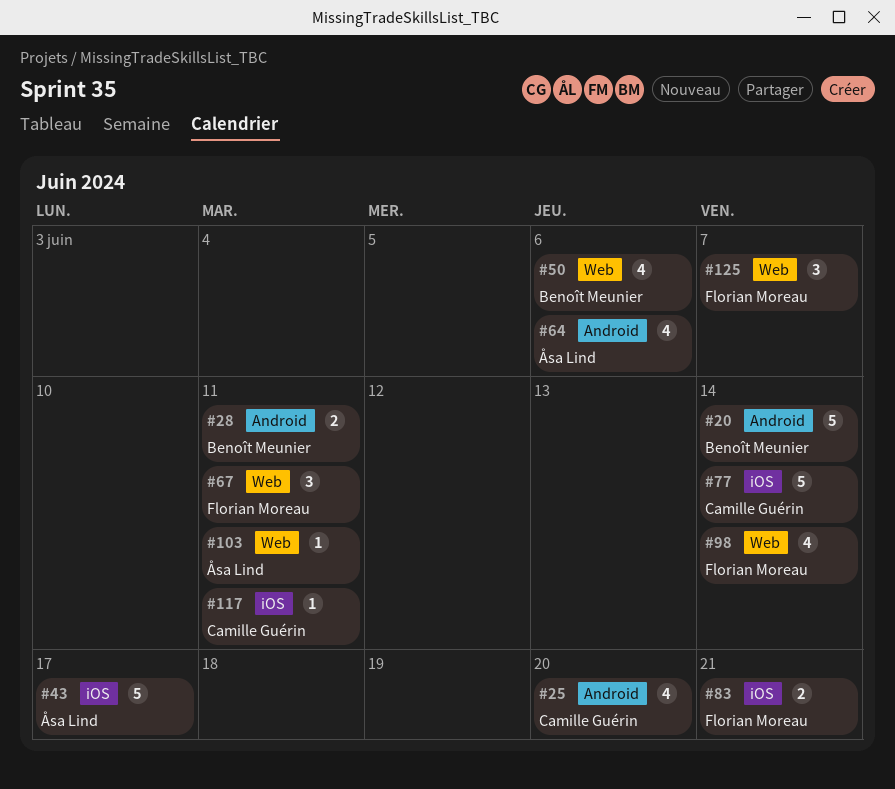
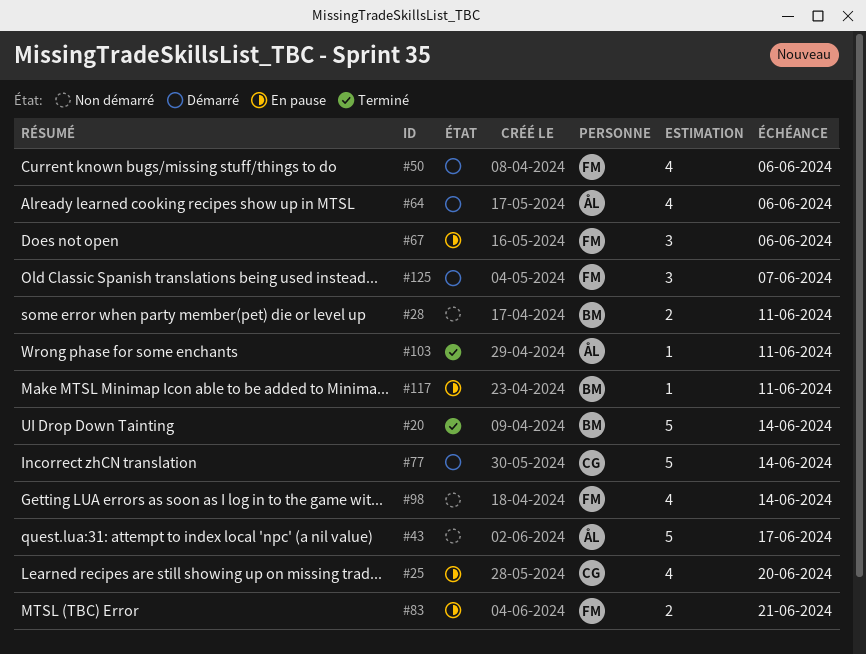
#50, owner: Benoît Meunier -> Florian Moreau
#67, due: Jun 11 -> Jun 6
#117, owner: Camille Guérin -> Benoît Meunier

